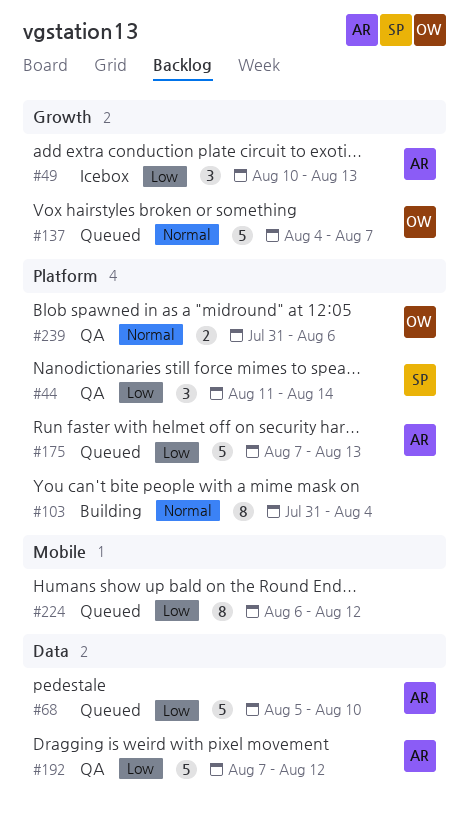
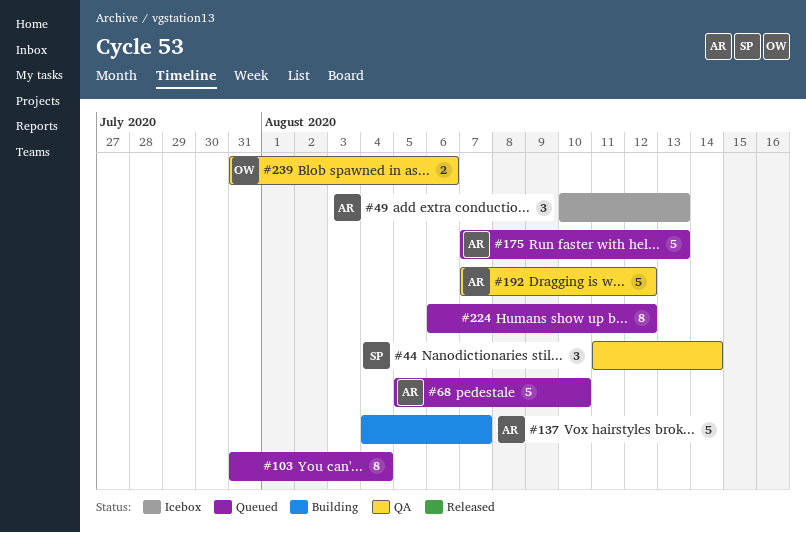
#103, status: Building -> Queued
#137, status: Queued -> Building
#137, owner: OW -> AR

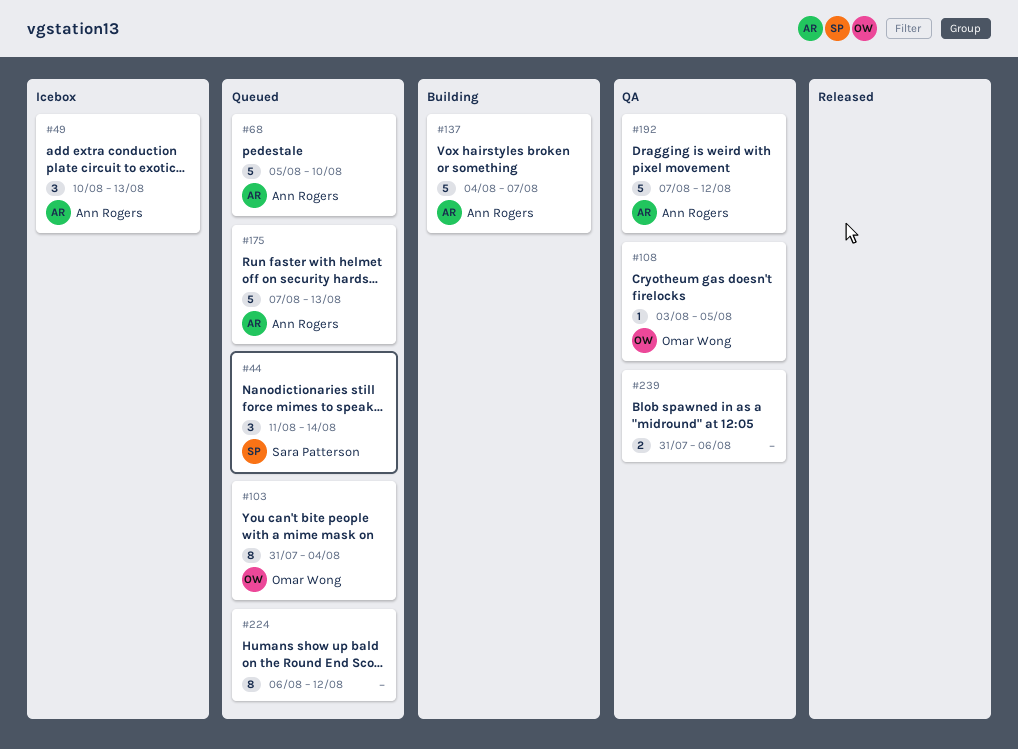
#44, status: QA -> Queued
#103, owner: none -> Omar Wong
#108: none -> present
#239, owner: Omar Wong -> none

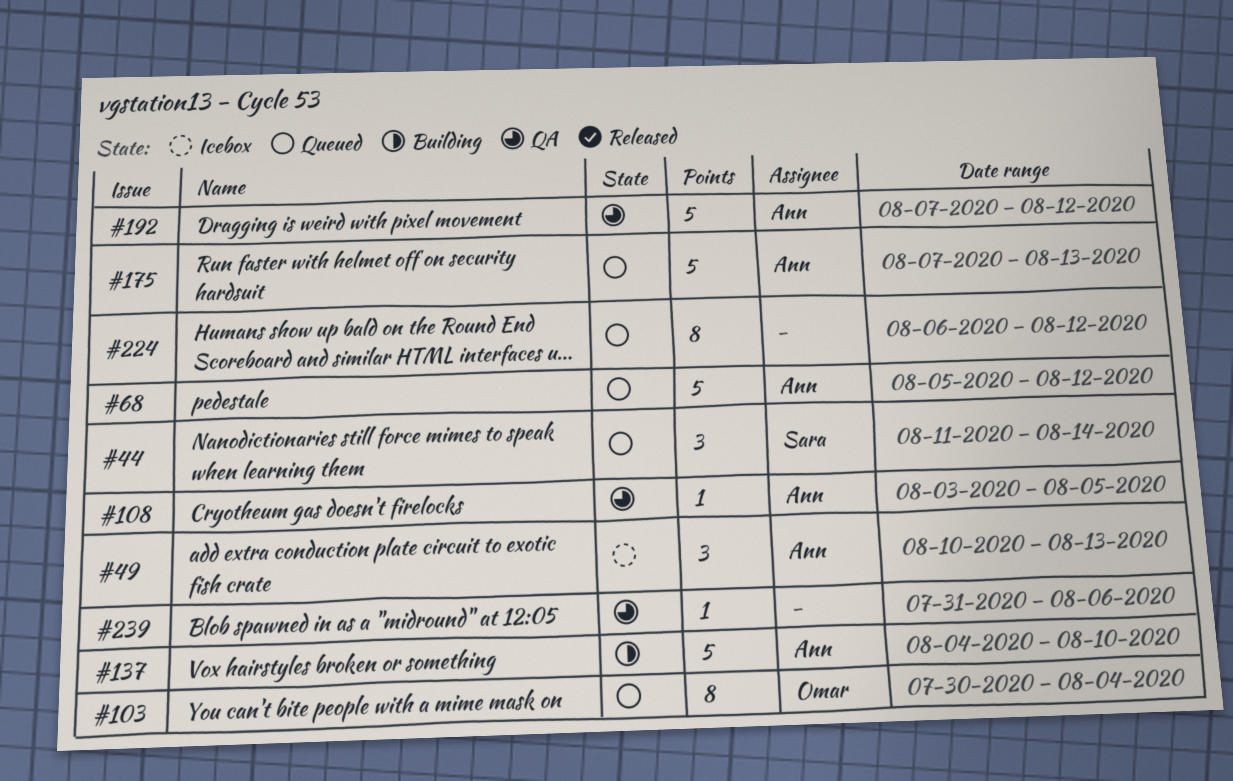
#68, due: Aug 10 -> Aug 12
#103, start: Jul 31 -> Jul 30
#108, owner: Omar Wong -> Ann Rogers
#137, due: Aug 7 -> Aug 10
#239, estimate: 2 -> 1

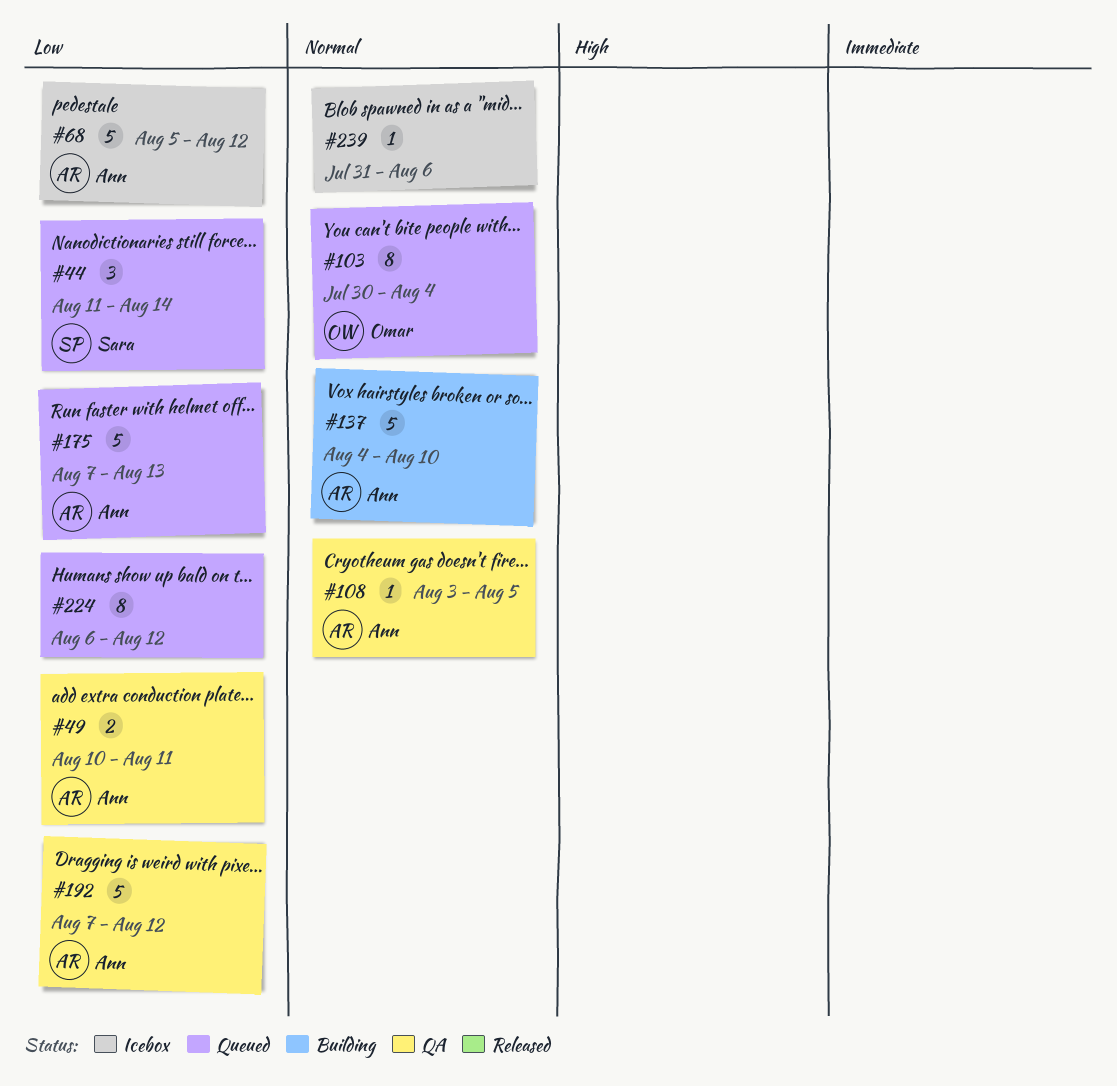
#49, status: Icebox -> QA
#49, estimate: 3 -> 2
#49, due: Aug 13 -> Aug 11
#68, status: Queued -> Icebox
#239, status: QA -> Icebox

